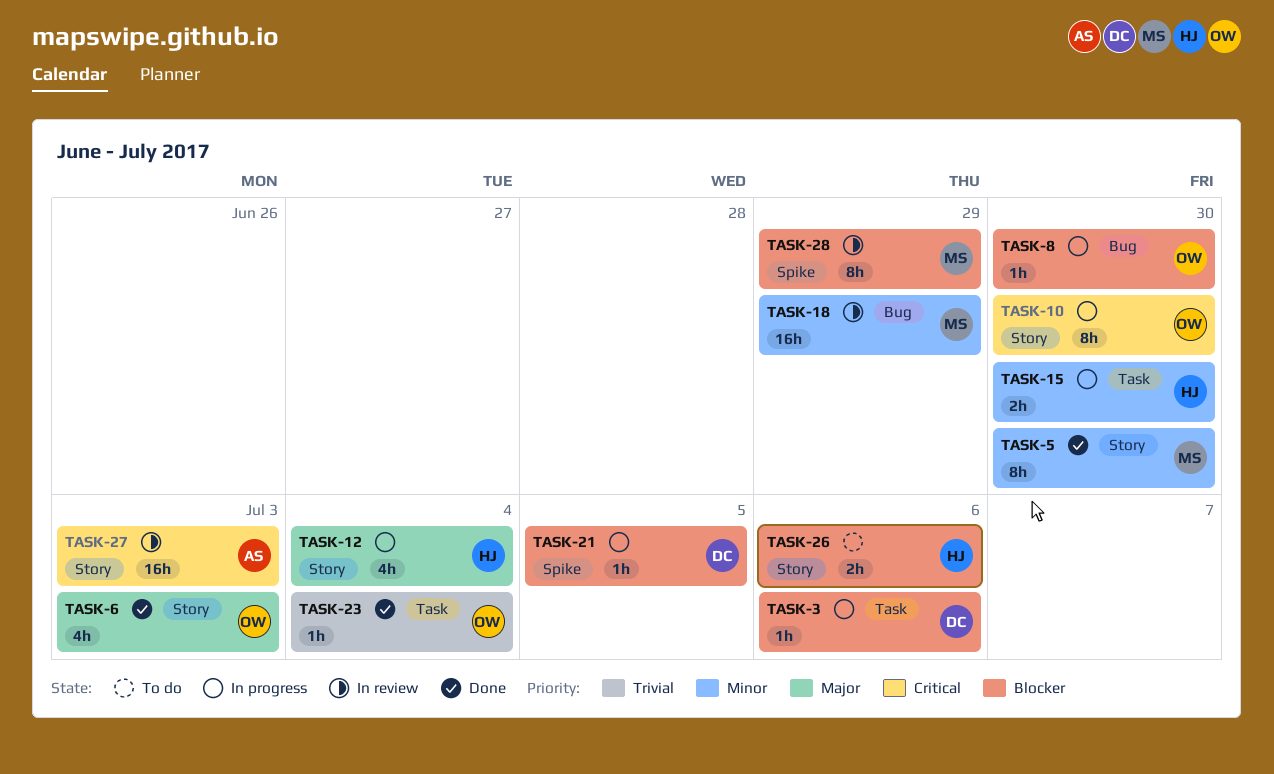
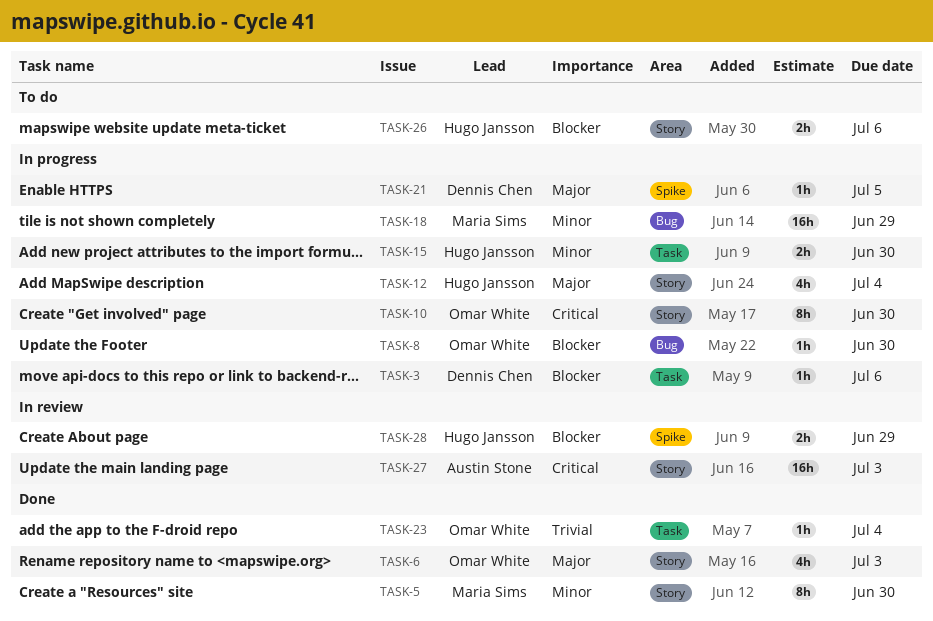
TASK-18, status: In review -> In progress
TASK-21, priority: Blocker -> Major
TASK-28, owner: Maria Sims -> Hugo Jansson
TASK-28, estimate: 8h -> 2h

